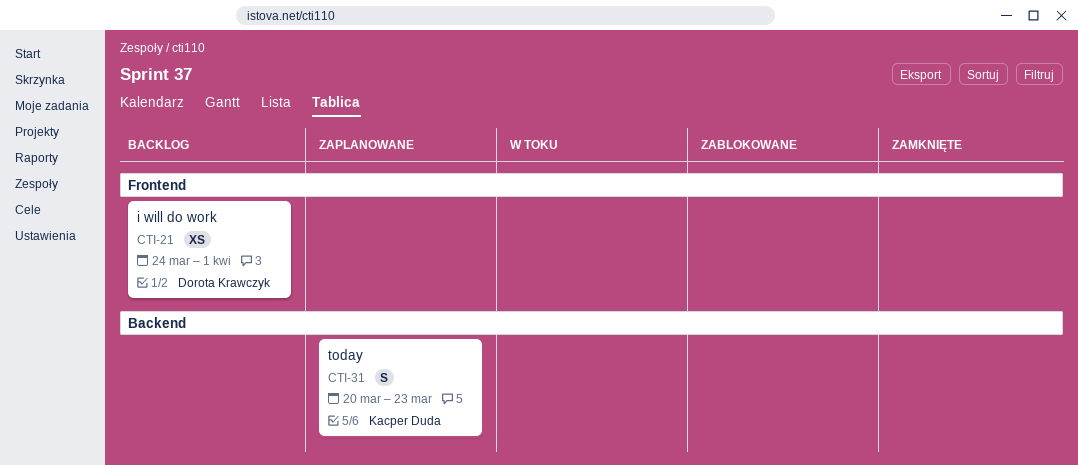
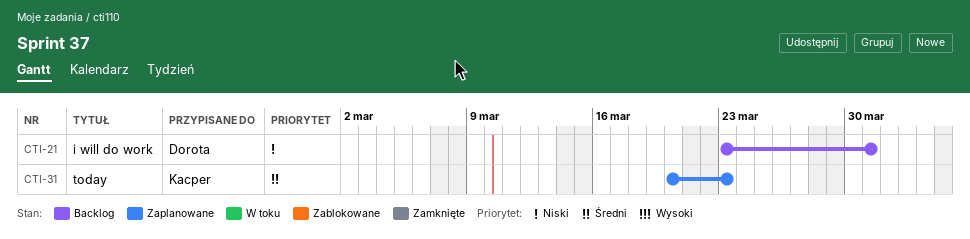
CTI-21, start: Mar 24 -> Mar 23
CTI-21, due: Apr 1 -> Mar 31

